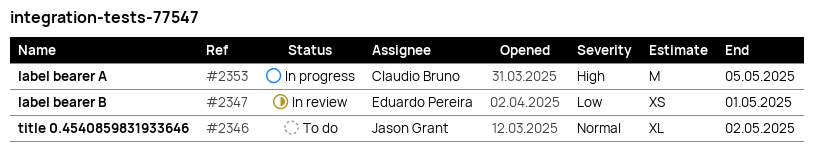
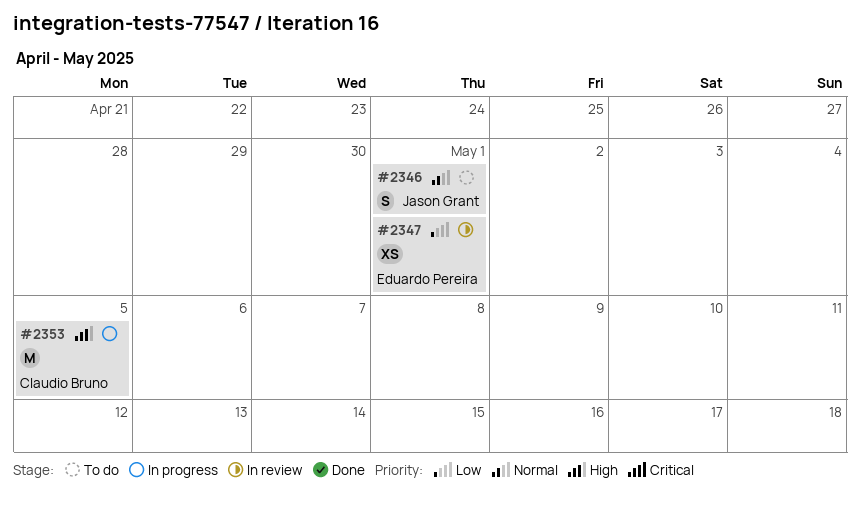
#2346, estimate: XL -> S
#2346, due: May 2 -> May 1

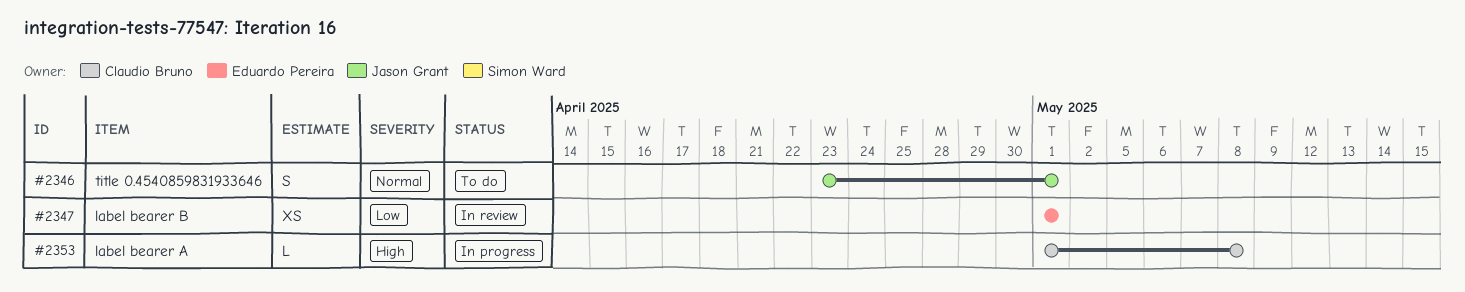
#2353, estimate: M -> L
#2353, due: May 5 -> May 8

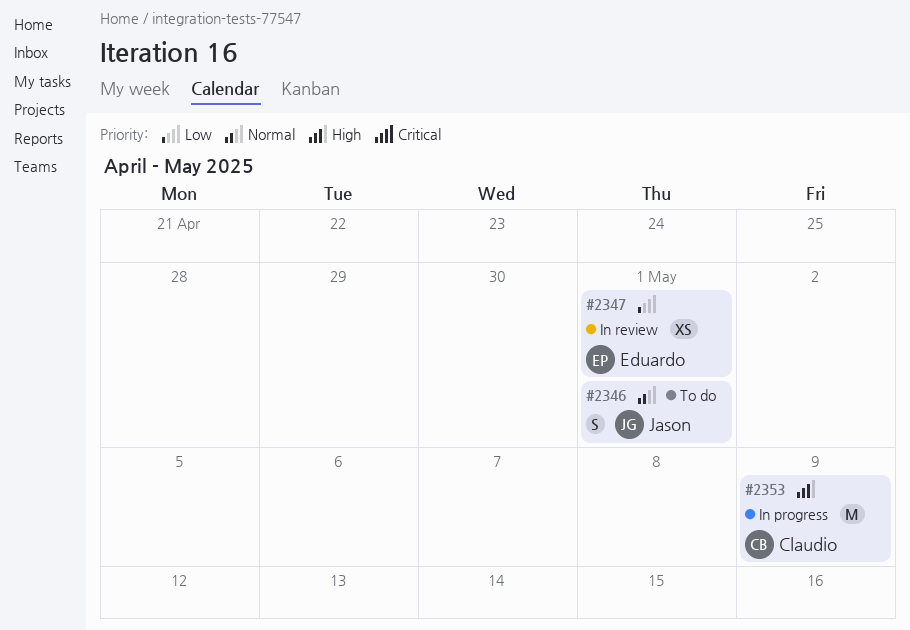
#2353, estimate: L -> M
#2353, due: May 8 -> May 9

